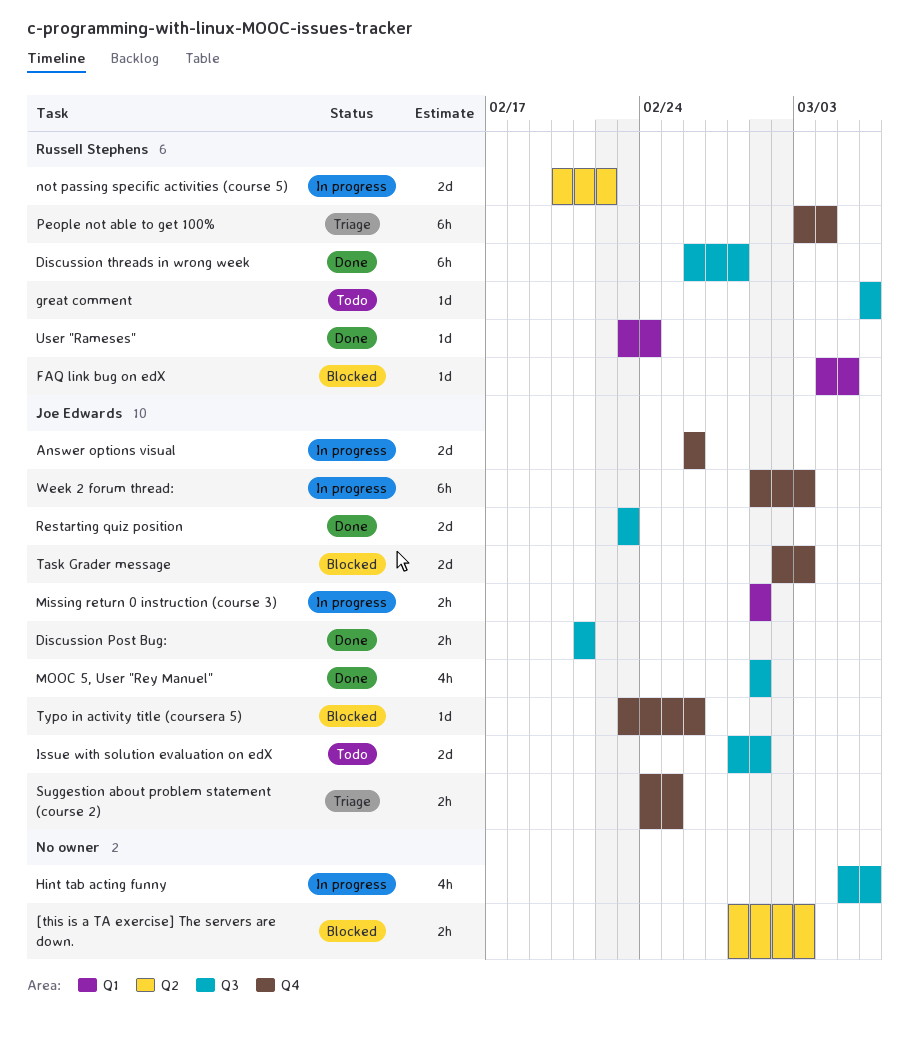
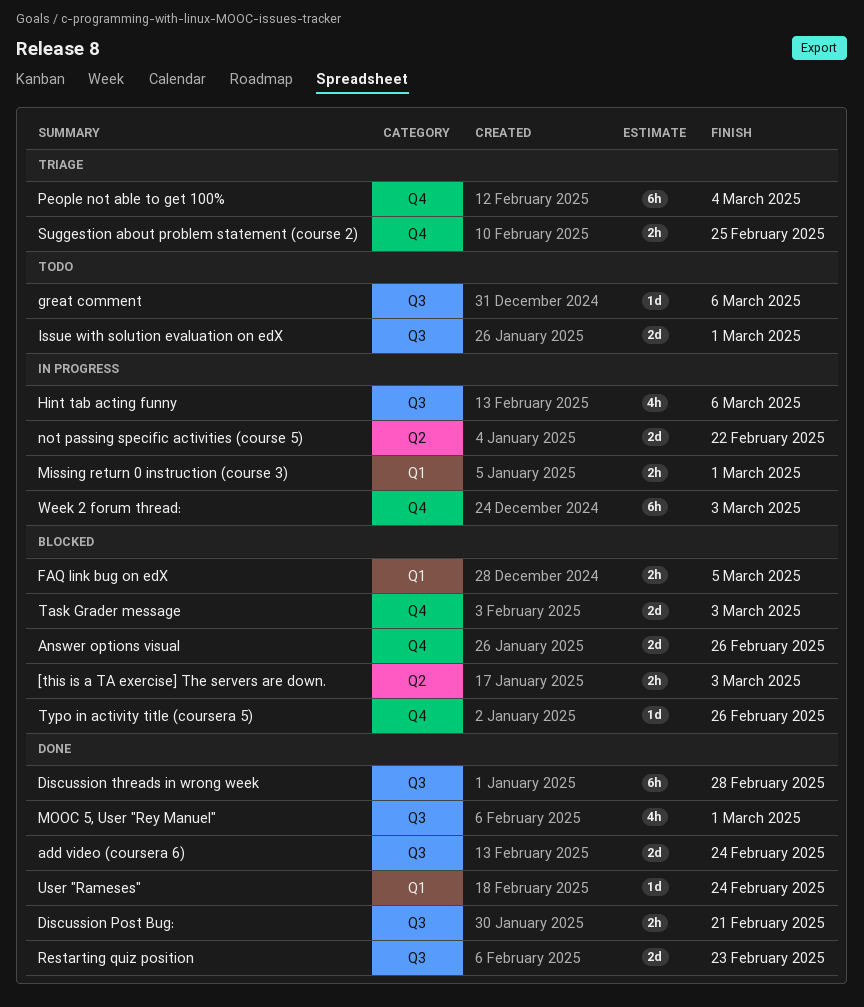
add video (coursera 6): none -> present
Answer options visual, status: In progress -> Blocked
FAQ link bug on edX, estimate: 1d -> 2h

